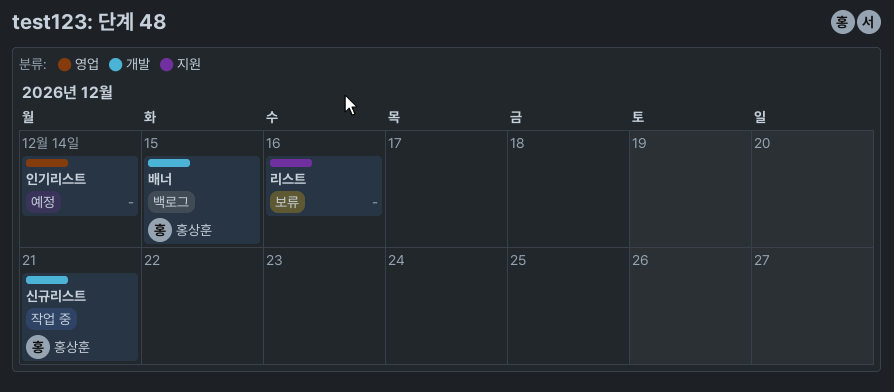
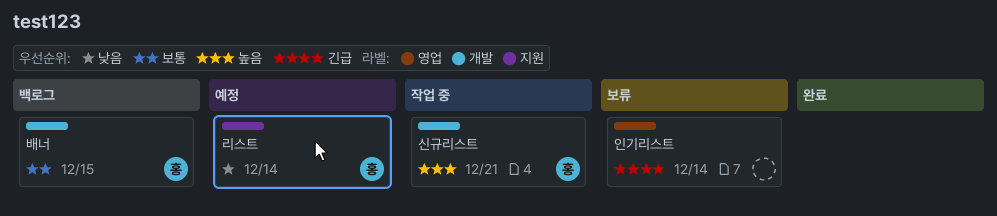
리스트, status: 보류 -> 예정
리스트, owner: none -> 홍상훈
리스트, due: Dec 16 -> Dec 14
인기리스트, status: 예정 -> 보류

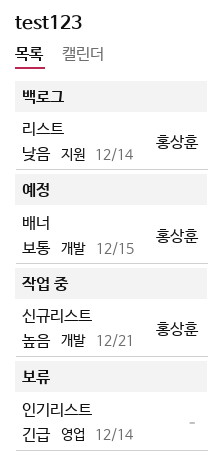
리스트, status: 예정 -> 백로그
배너, status: 백로그 -> 예정

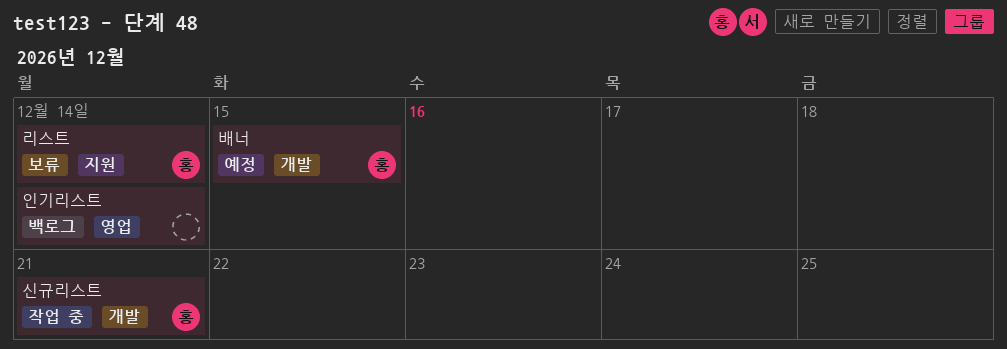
리스트, status: 백로그 -> 보류
인기리스트, status: 보류 -> 백로그

